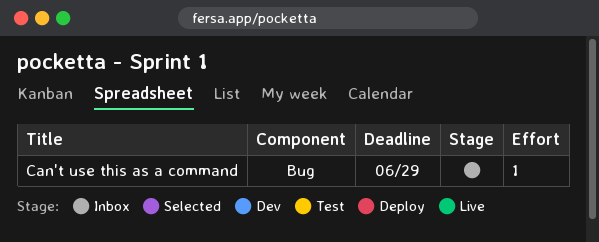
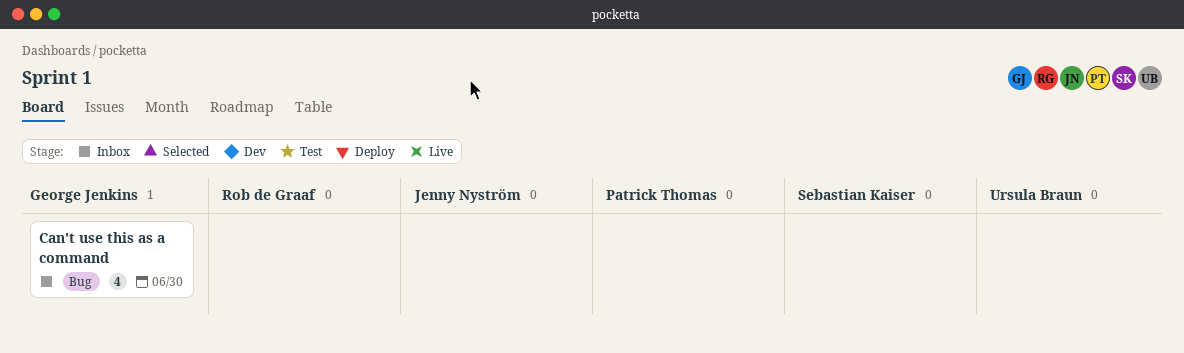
Can't use this as a command, estimate: 1 -> 4
Can't use this as a command, due: Jun 29 -> Jun 30

